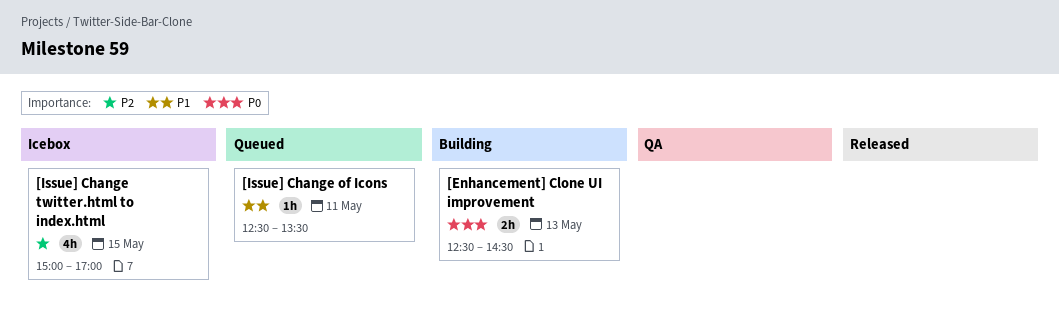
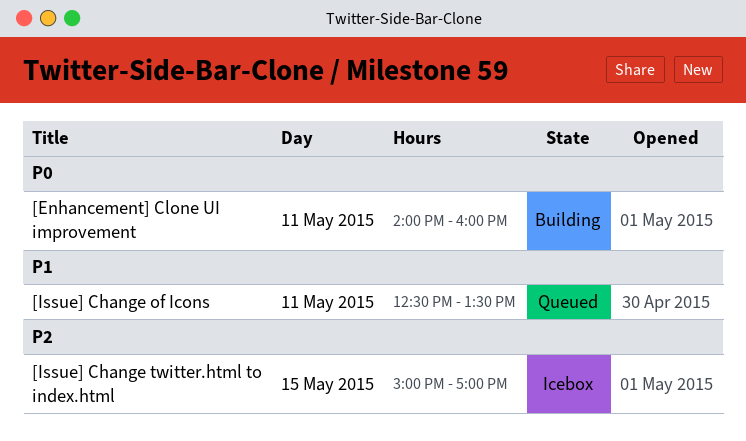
[Enhancement] Clone UI improvement, day: May 13 -> May 11
[Enhancement] Clone UI improvement, begins: 12:30 -> 14:00
[Enhancement] Clone UI improvement, ends: 14:30 -> 16:00

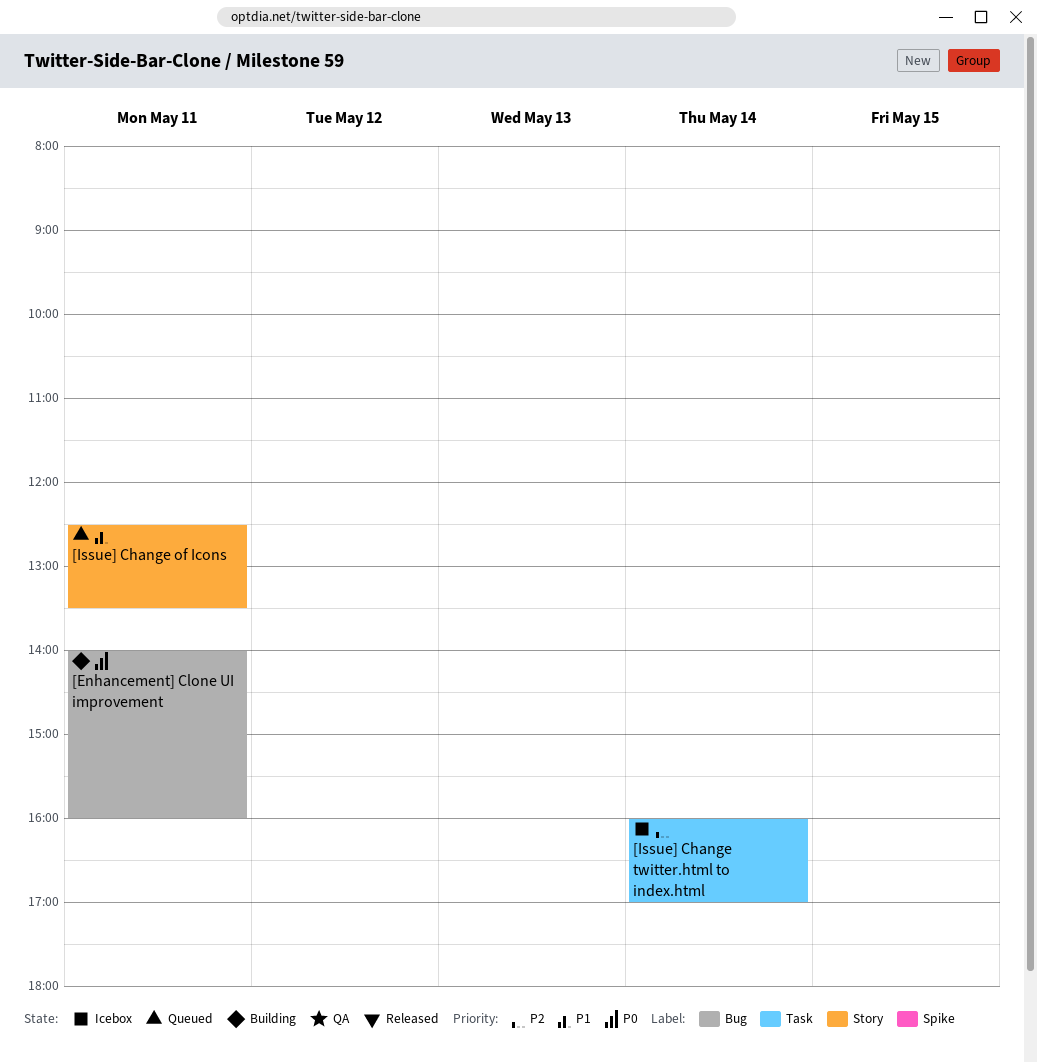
[Issue] Change twitter.html to index.html, day: May 15 -> May 14
[Issue] Change twitter.html to index.html, begins: 15:00 -> 16:00

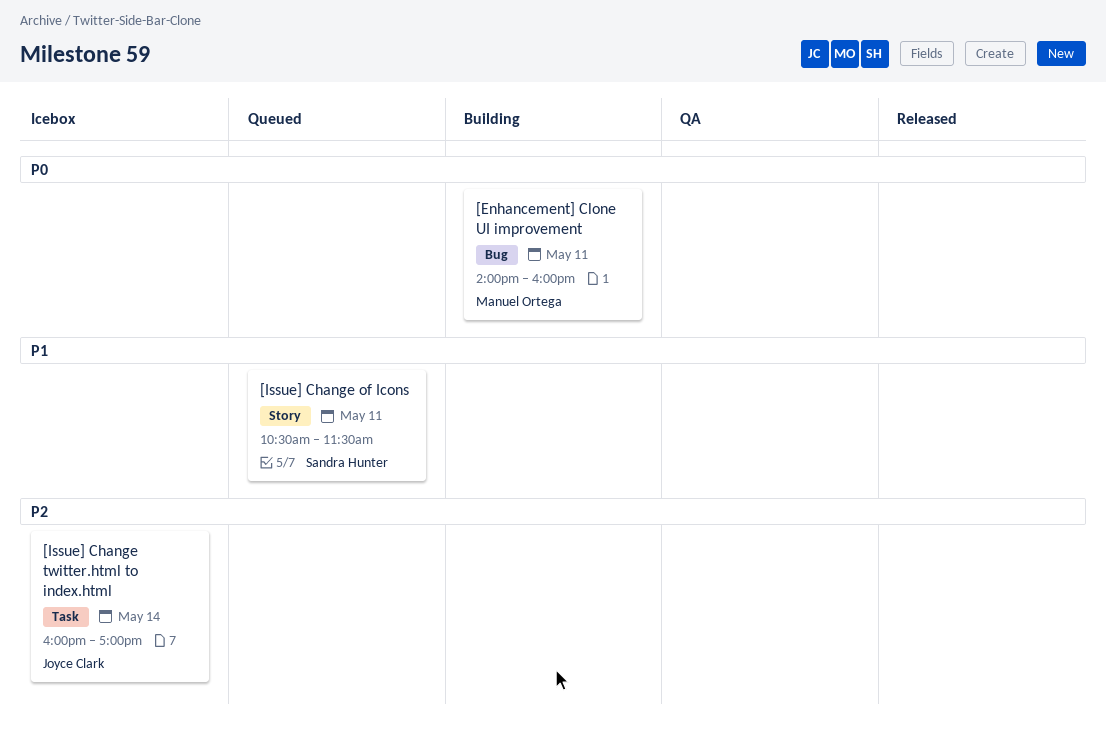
[Issue] Change of Icons, begins: 12:30 -> 10:30
[Issue] Change of Icons, ends: 13:30 -> 11:30

